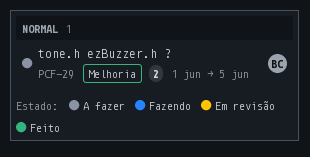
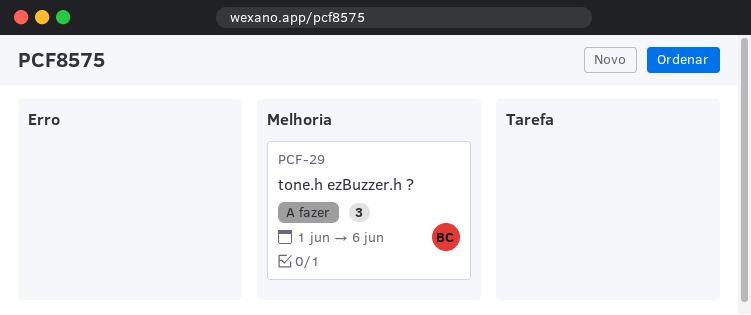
PCF-29, estimate: 2 -> 3
PCF-29, due: Jun 5 -> Jun 6

